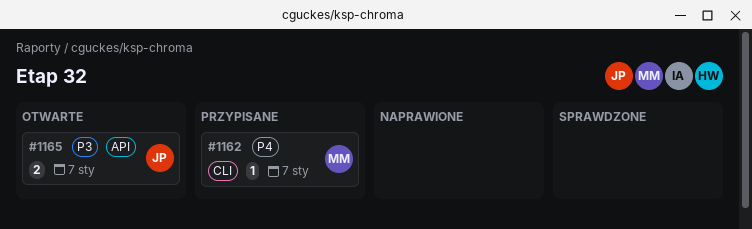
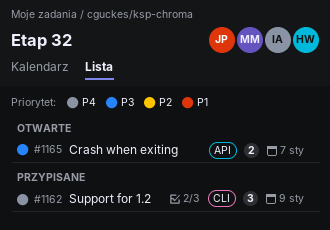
#1162, estimate: 1 -> 3
#1162, due: Jan 7 -> Jan 9

